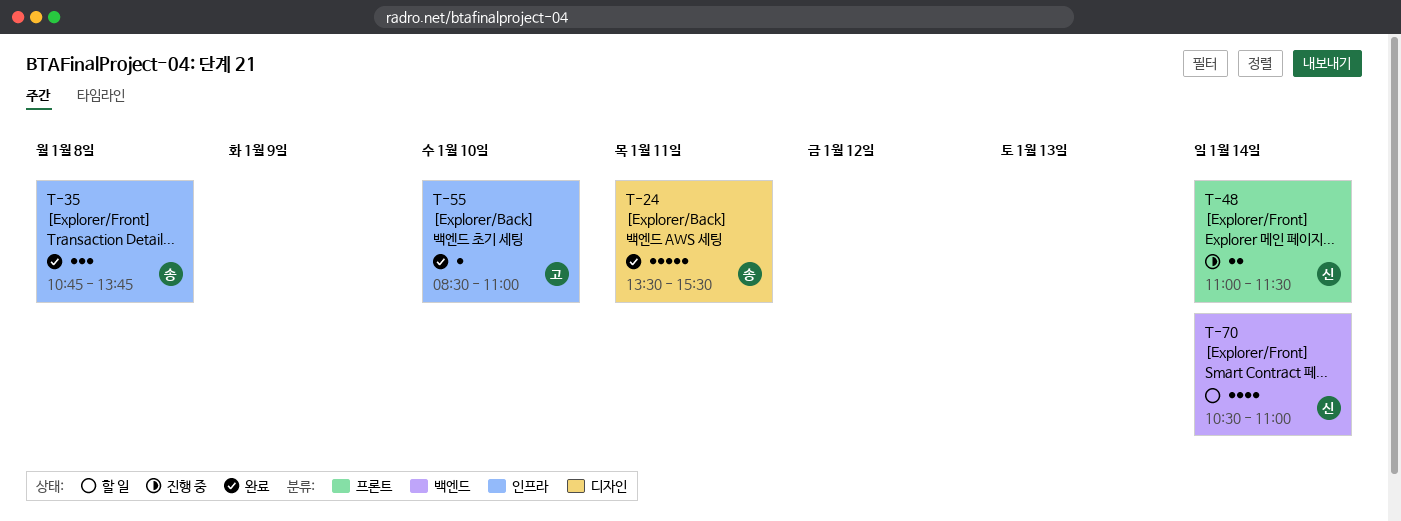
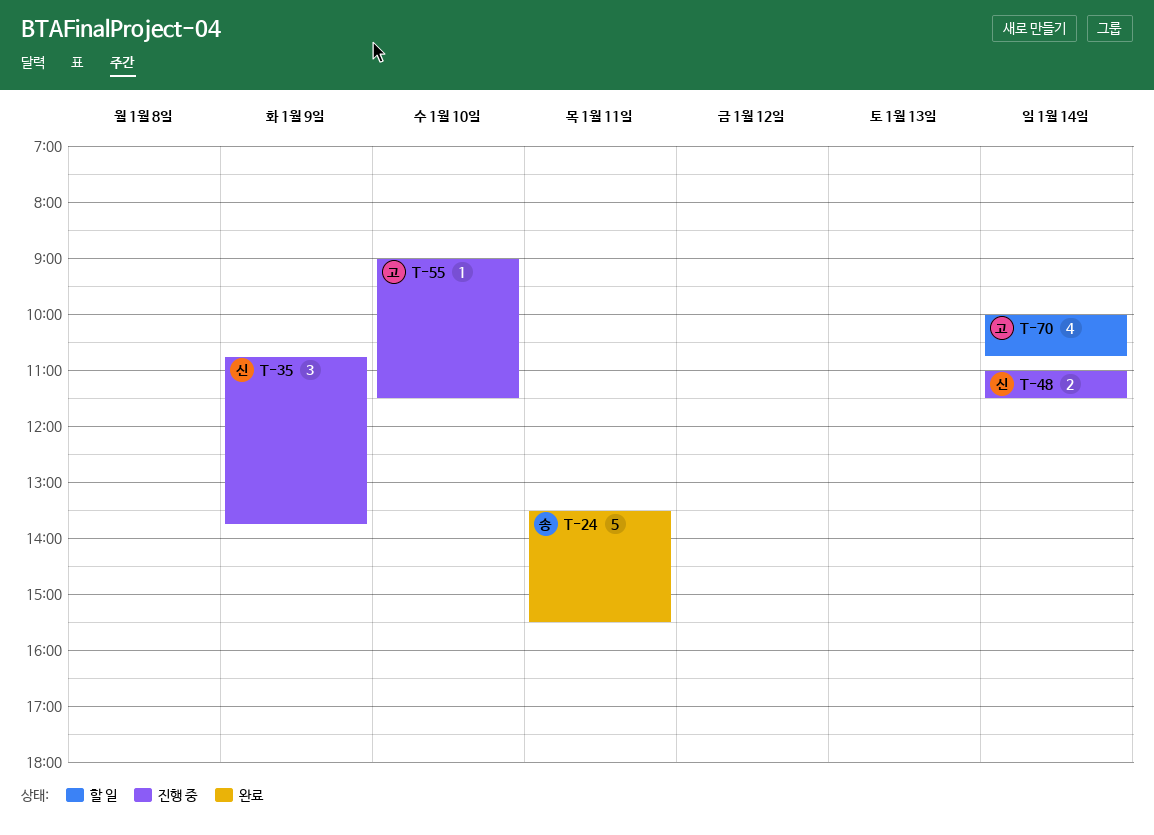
T-35, status: 완료 -> 진행 중
T-35, owner: 송 -> 신
T-35, day: Jan 8 -> Jan 9
T-55, status: 완료 -> 진행 중
T-55, begins: 08:30 -> 09:00
T-55, ends: 11:00 -> 11:30
T-70, owner: 신 -> 고
T-70, begins: 10:30 -> 10:00
T-70, ends: 11:00 -> 10:45

